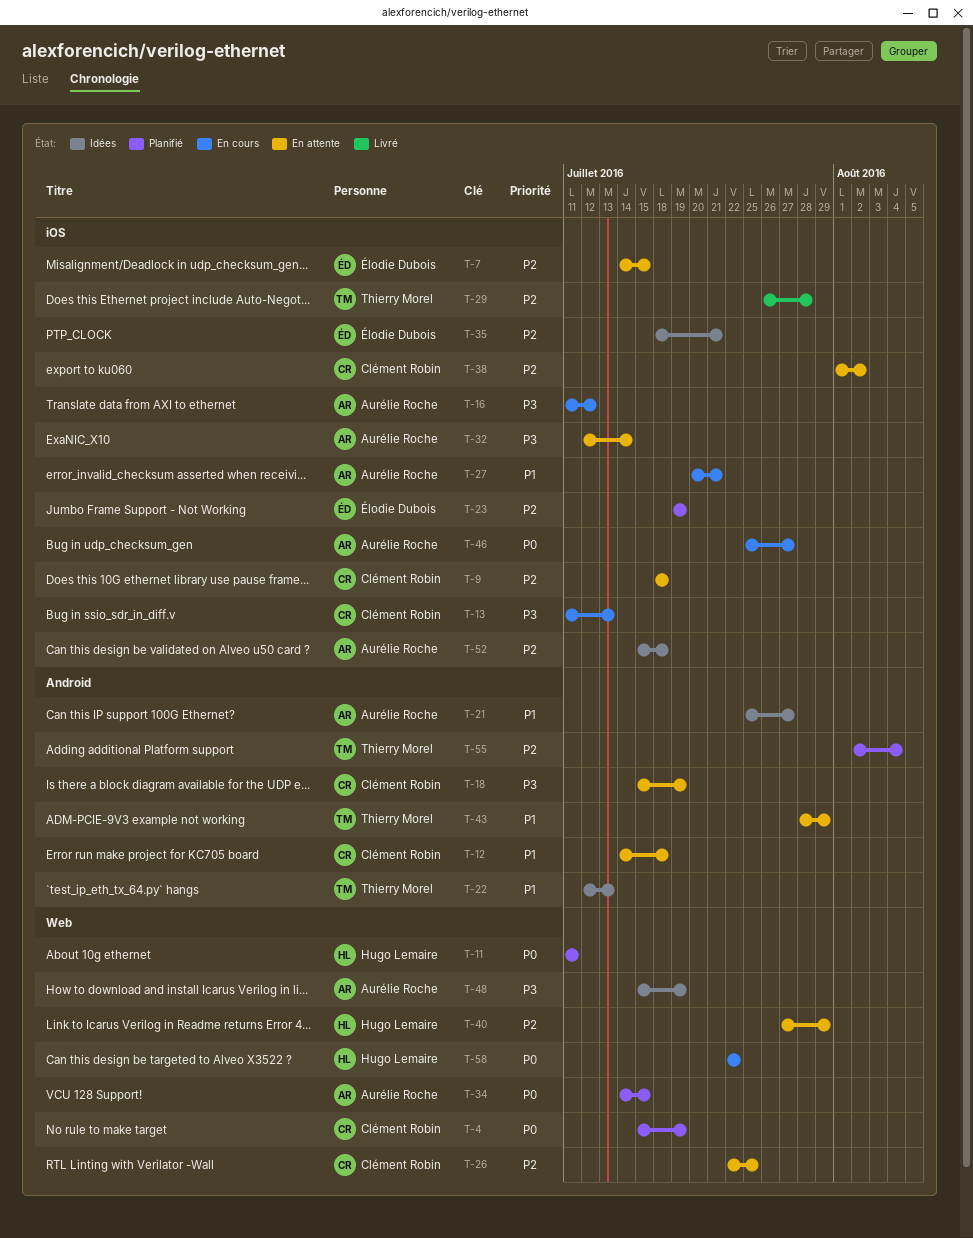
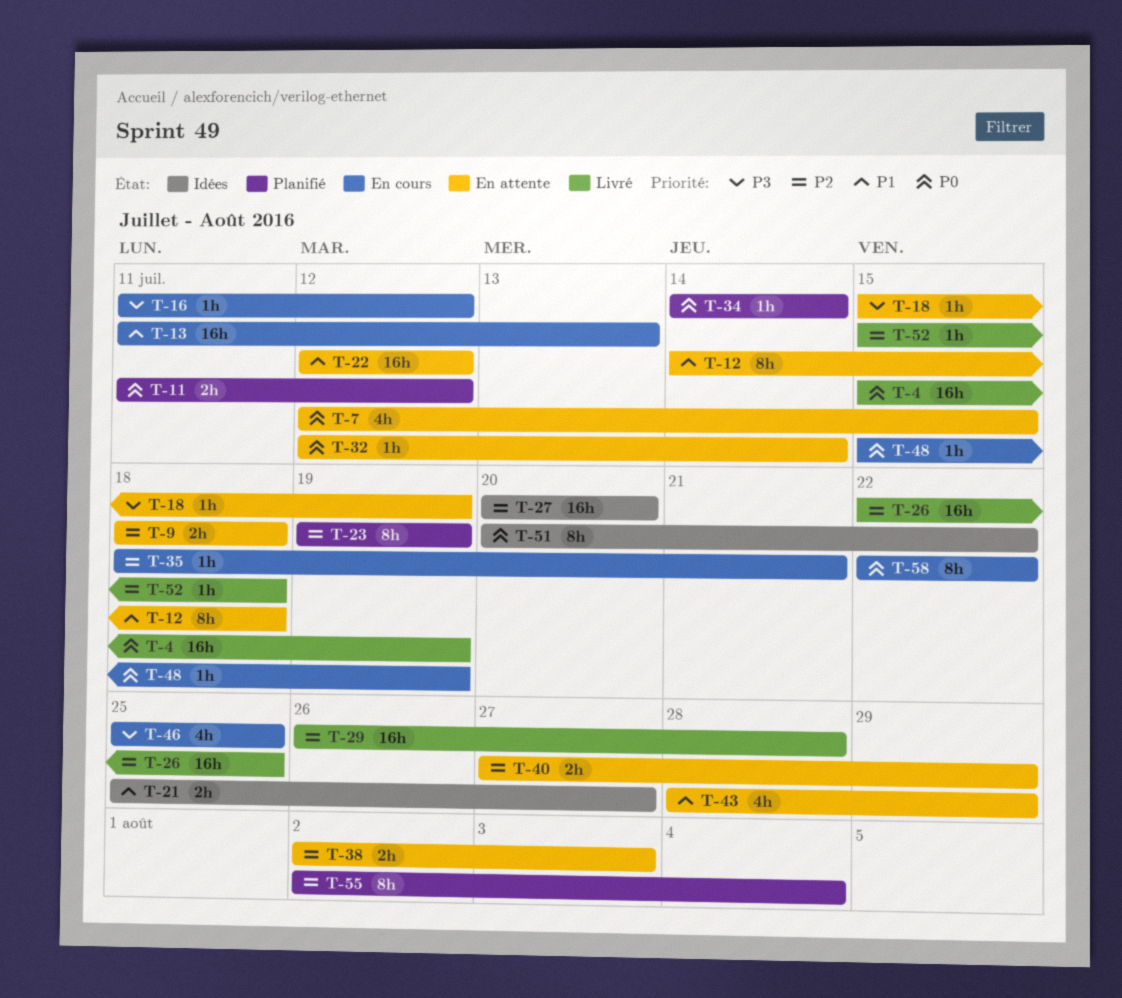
T-4, status: Planifié -> Livré
T-7, priority: P2 -> P0
T-7, start: Jul 14 -> Jul 12
T-11, due: Jul 11 -> Jul 12
T-13, priority: P3 -> P1
T-22, status: Idées -> En attente
T-22, due: Jul 13 -> Jul 12
T-26, status: En attente -> Livré
T-27, status: En cours -> Idées
T-27, priority: P1 -> P2
T-27, due: Jul 21 -> Jul 20
T-32, priority: P3 -> P0
T-34, due: Jul 15 -> Jul 14
T-35, status: Idées -> En cours
T-38, start: Aug 1 -> Aug 2
T-38, due: Aug 2 -> Aug 3
T-46, priority: P0 -> P3
T-46, due: Jul 27 -> Jul 25
T-48, status: Idées -> En cours
T-48, priority: P3 -> P0
T-51: none -> present
T-52, status: Idées -> Livré

